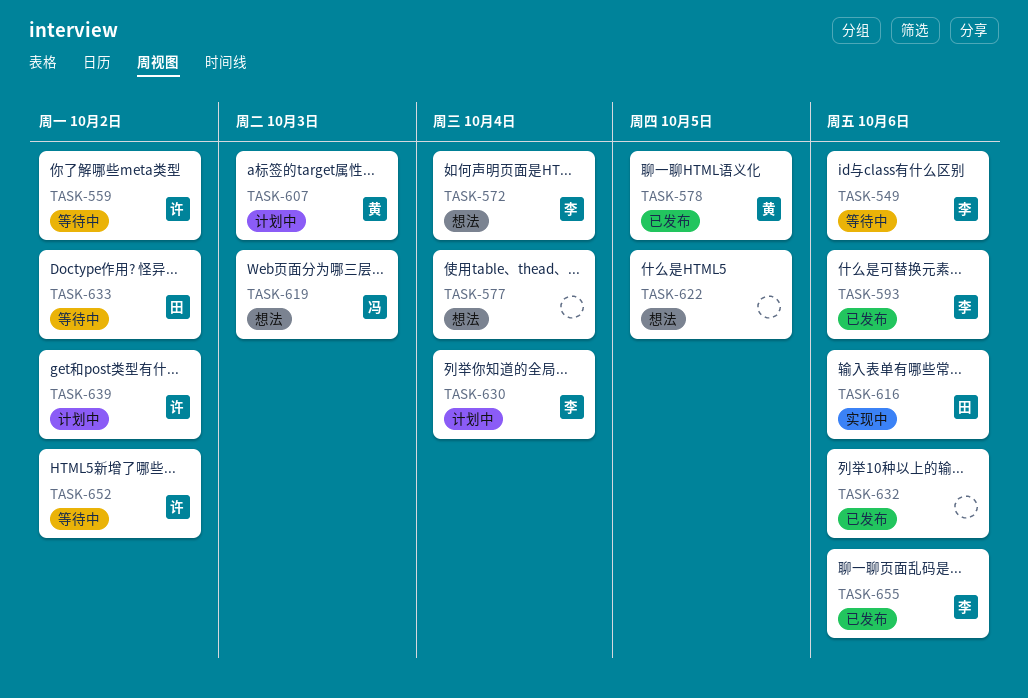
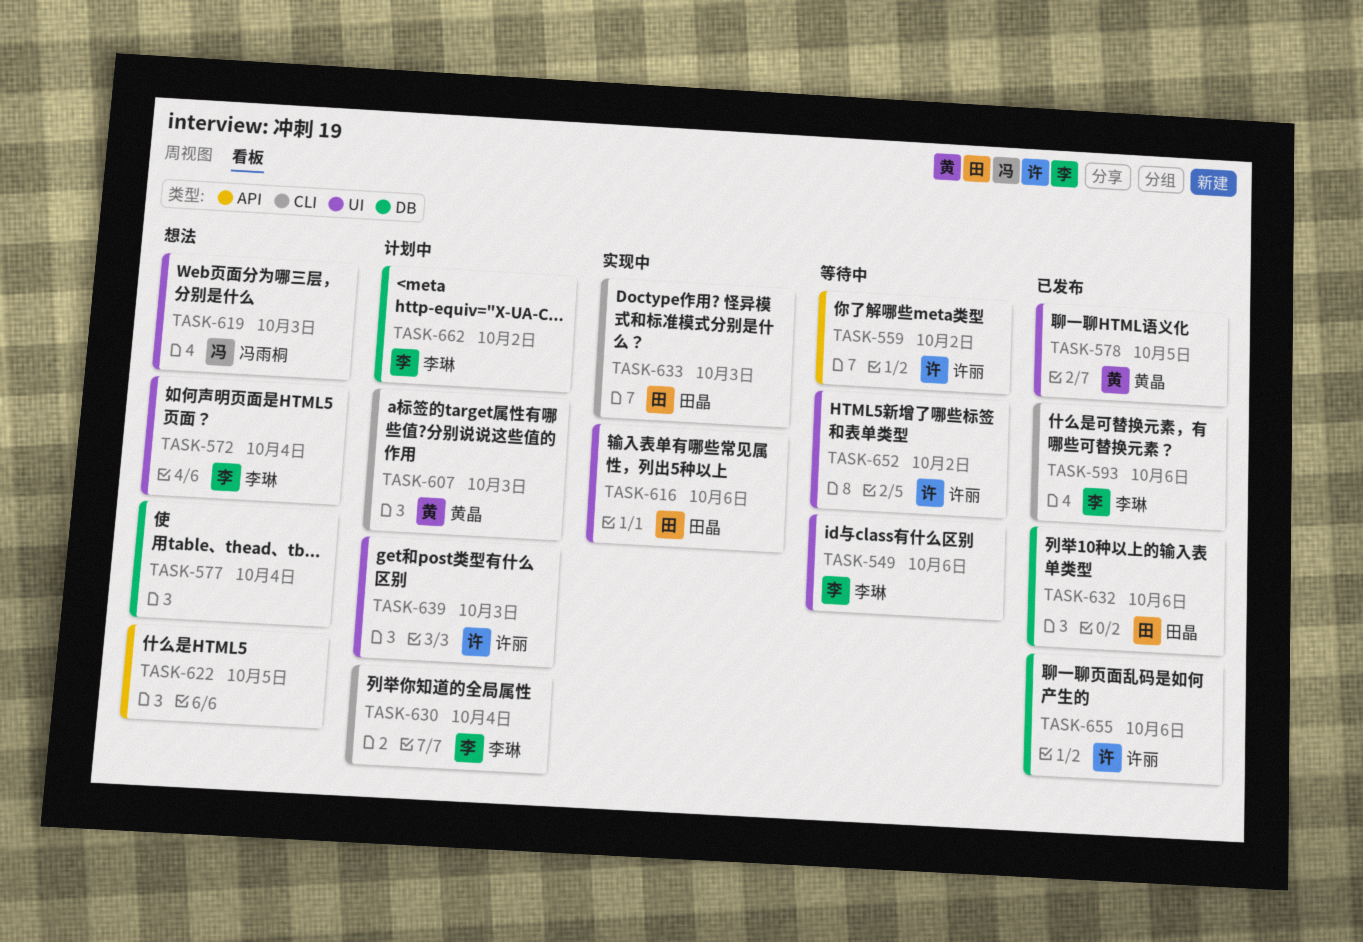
TASK-632, owner: none -> 田晶
TASK-633, status: 等待中 -> 实现中
TASK-633, due: Oct 2 -> Oct 3
TASK-639, due: Oct 2 -> Oct 3
TASK-655, owner: 李琳 -> 许丽
TASK-662: none -> present

